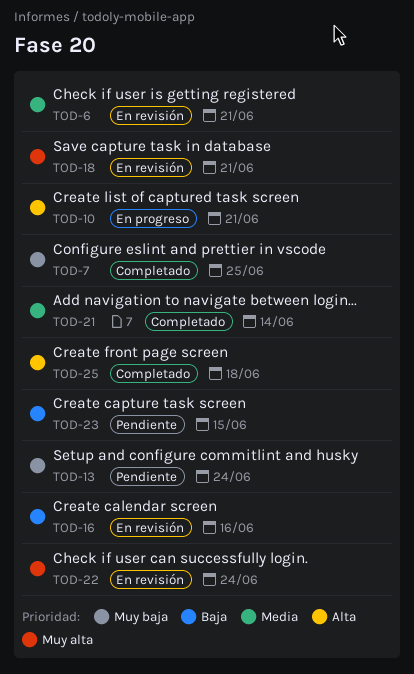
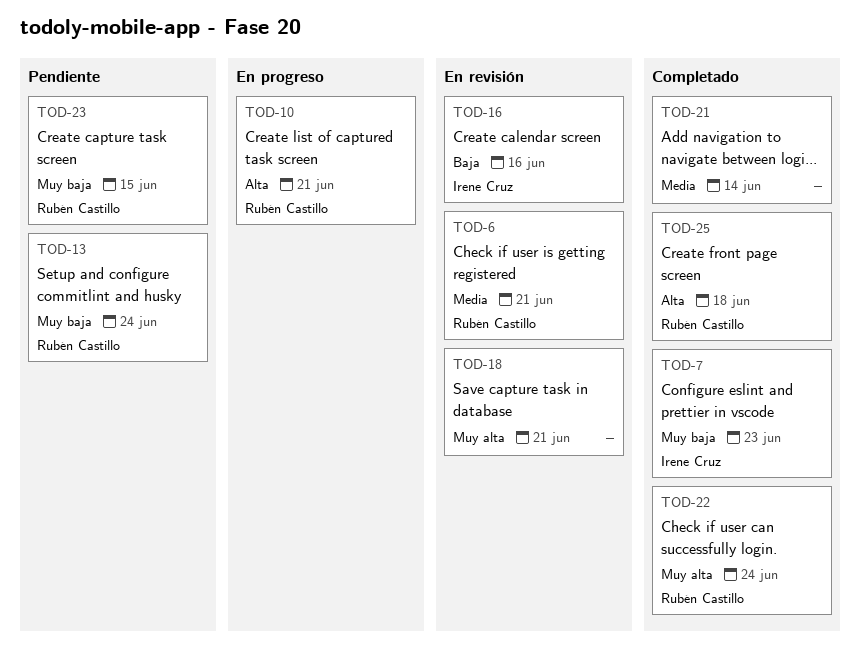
TOD-7, due: Jun 25 -> Jun 23
TOD-22, status: En revisión -> Completado
TOD-23, priority: Baja -> Muy baja

